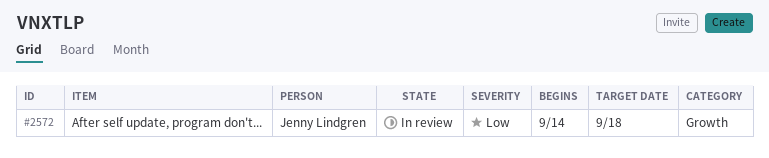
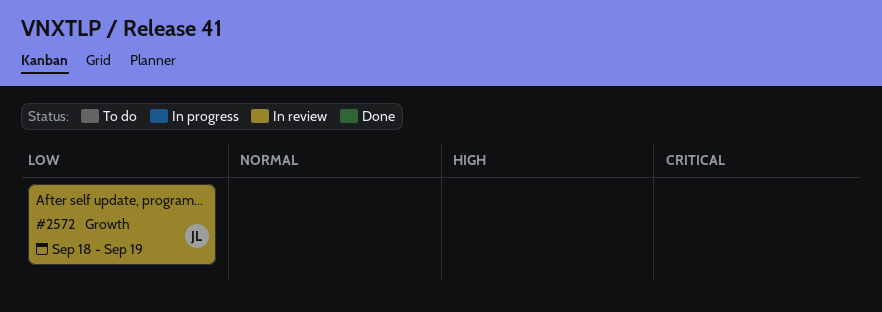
#2572, start: Sep 14 -> Sep 18
#2572, due: Sep 18 -> Sep 19

